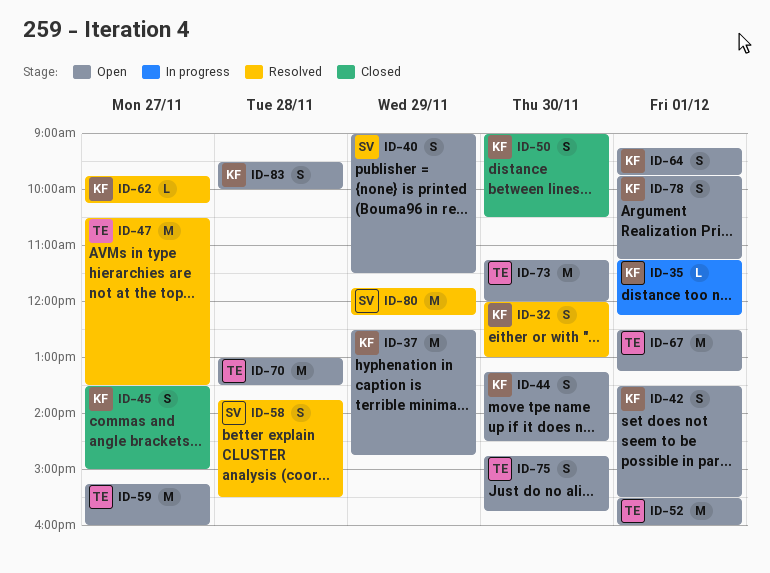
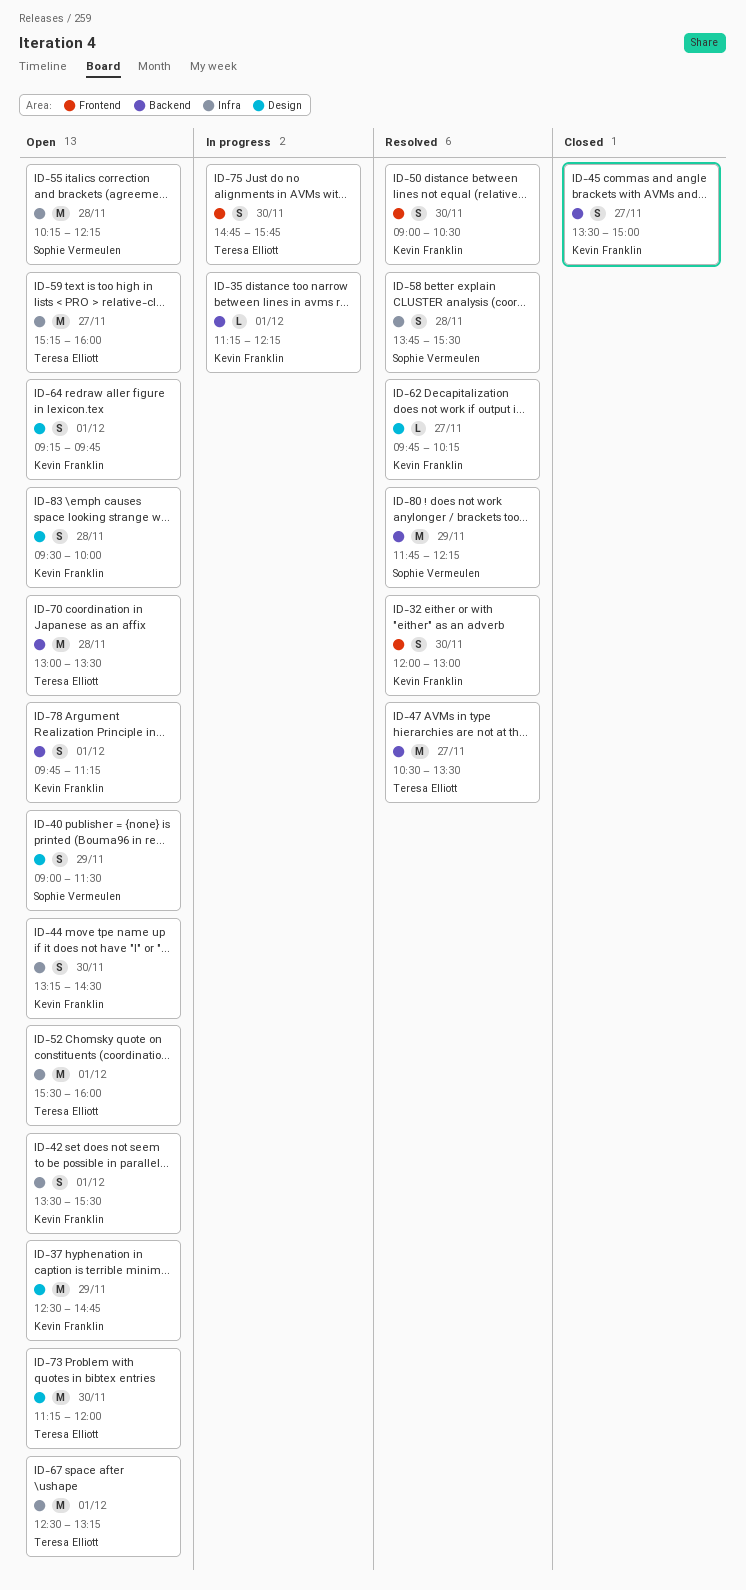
ID-50, status: Closed -> Resolved
ID-55: none -> present
ID-75, status: Open -> In progress

